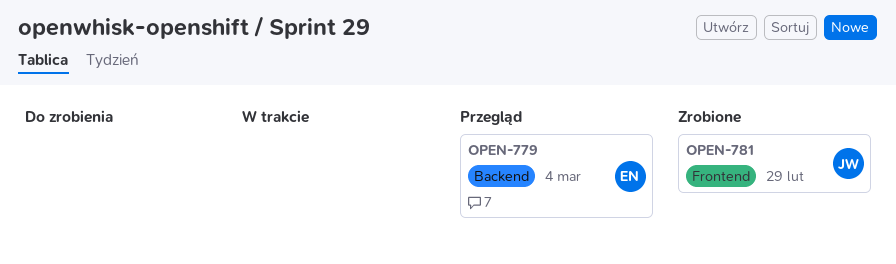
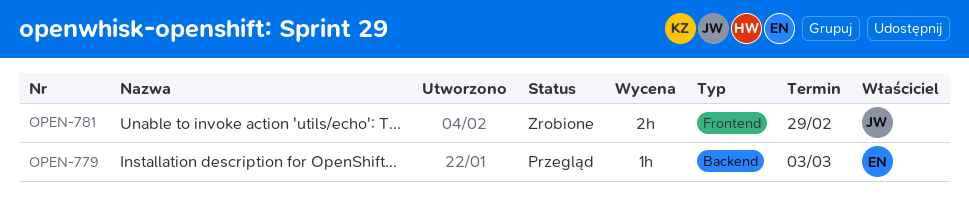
OPEN-779, due: Mar 4 -> Mar 3

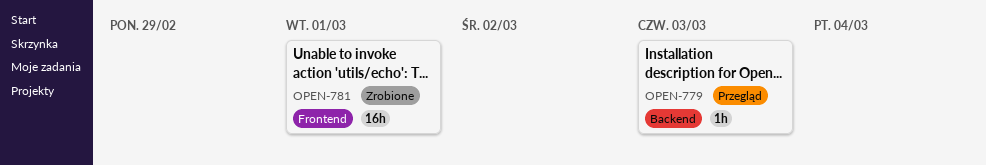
OPEN-781, estimate: 2h -> 16h
OPEN-781, due: Feb 29 -> Mar 1

